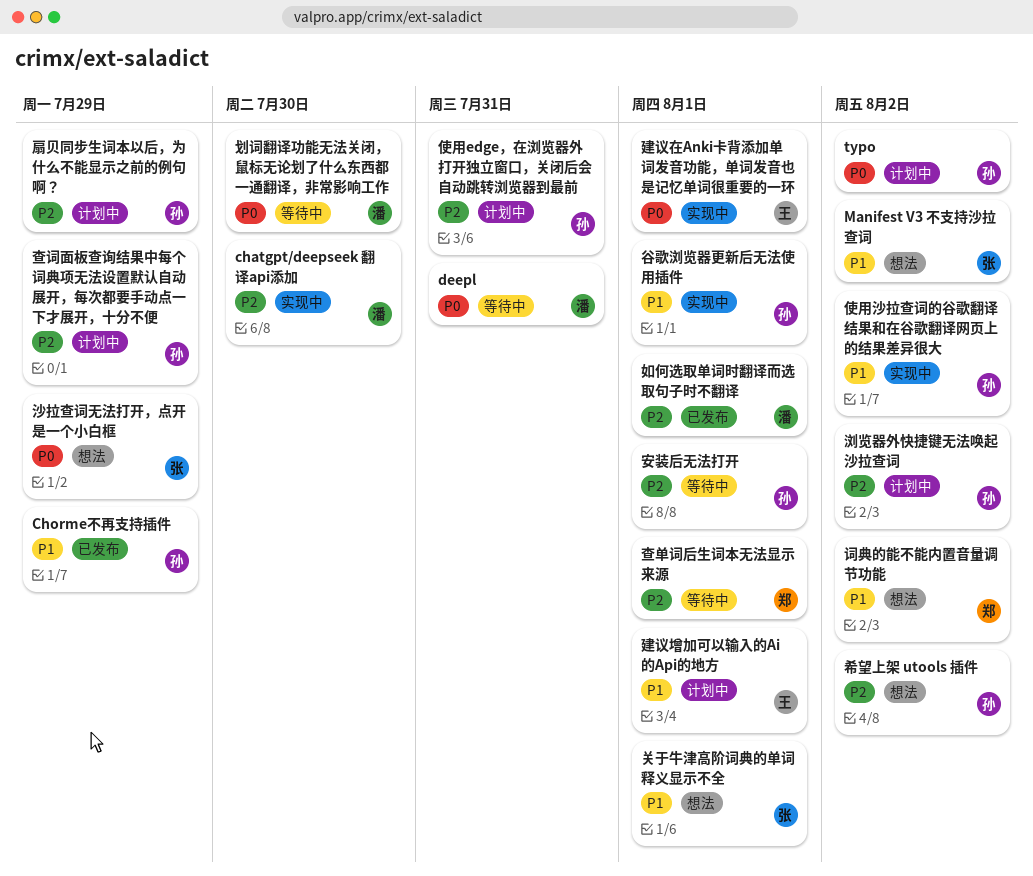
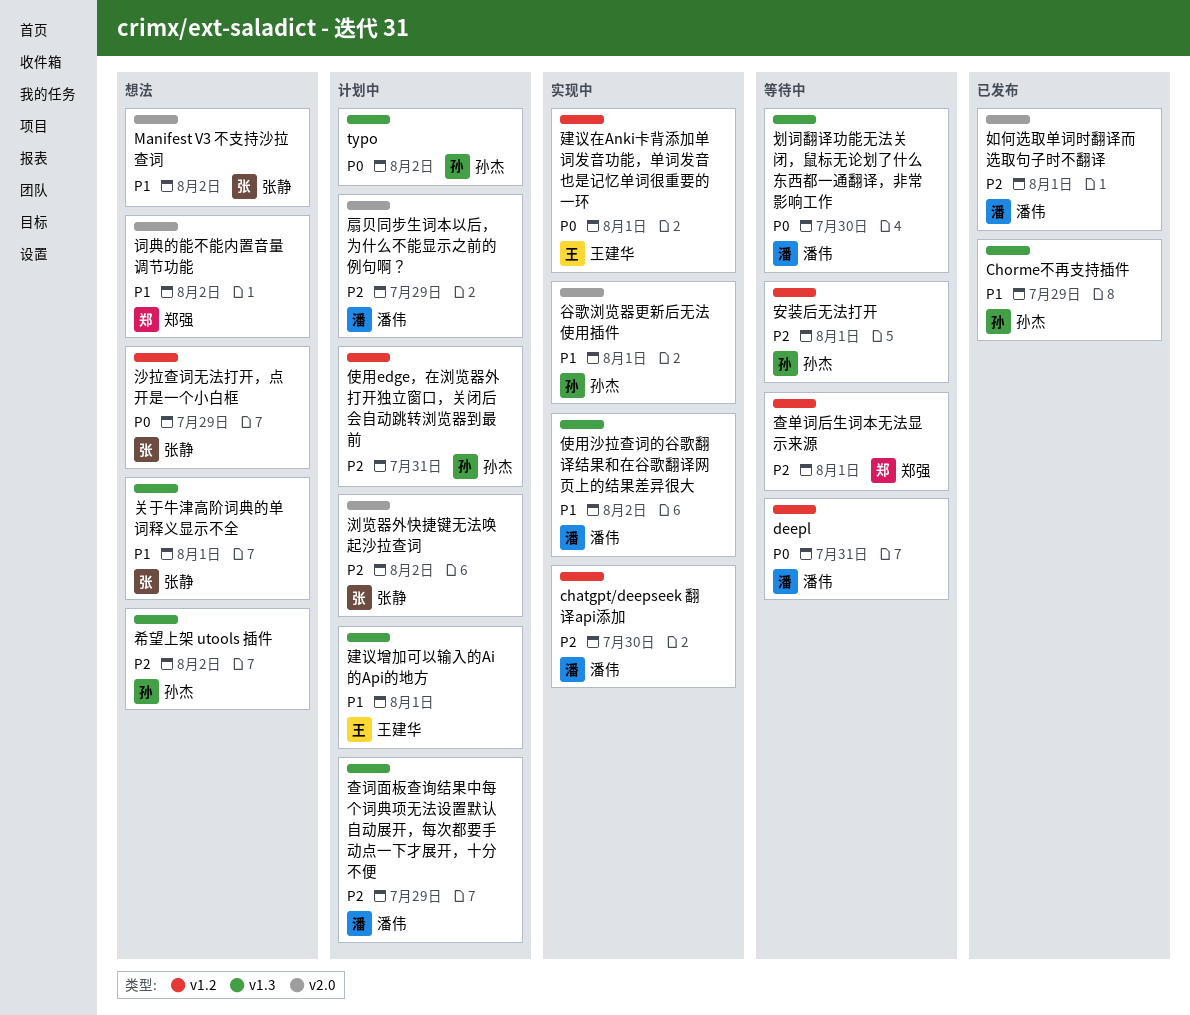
使用沙拉查词的谷歌翻译结果和在谷歌翻译网页上的结果差异很大, owner: 孙杰 -> 潘伟
扇贝同步生词本以后，为什么不能显示之前的例句啊？, owner: 孙杰 -> 潘伟
查词面板查询结果中每个词典项无法设置默认自动展开，每次都要手动点一下才展开，十分不便, owner: 孙杰 -> 潘伟
浏览器外快捷键无法唤起沙拉查词, owner: 孙杰 -> 张静

